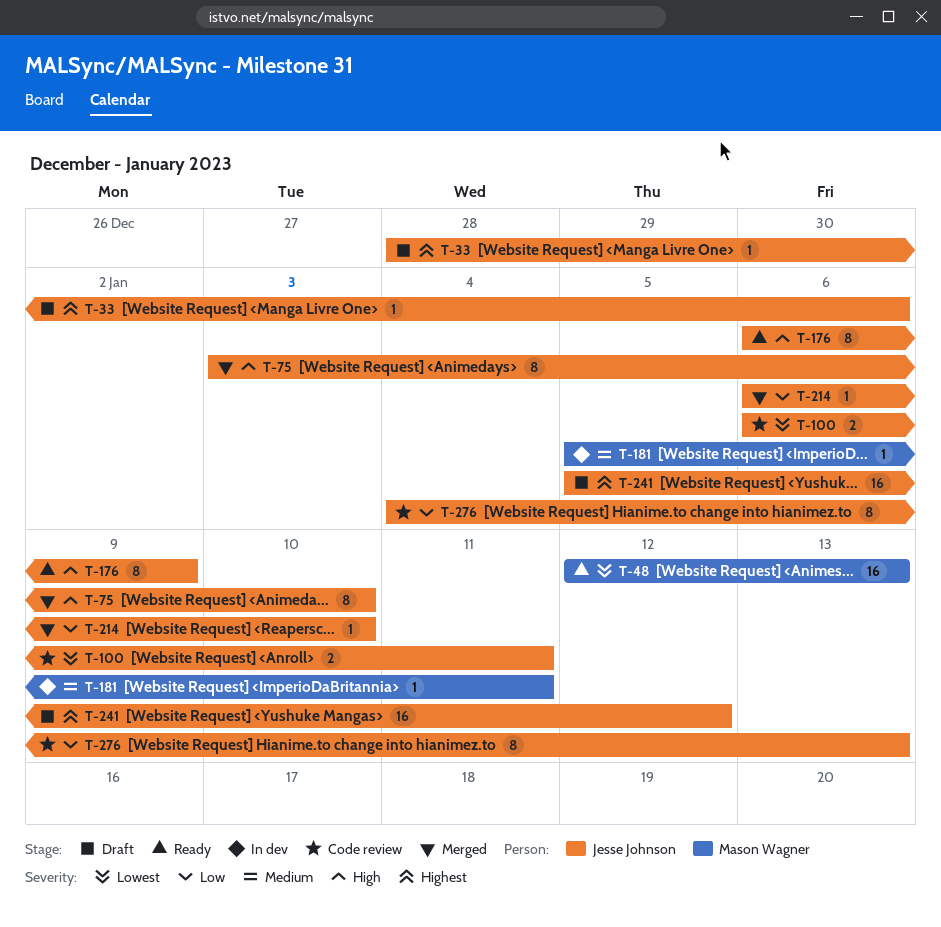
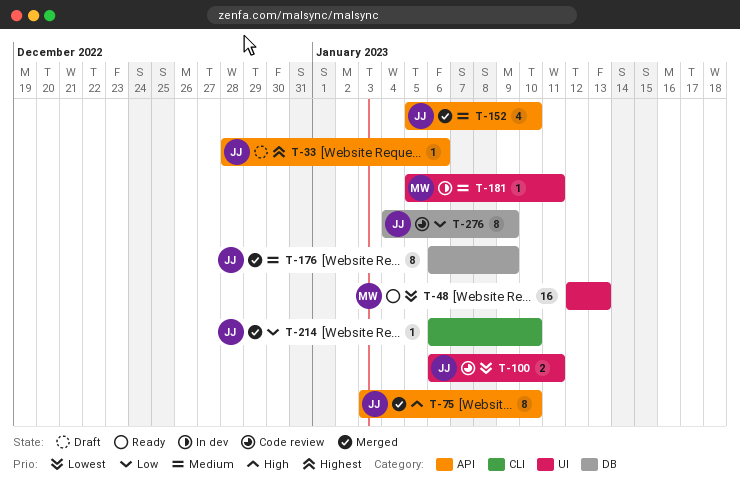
T-152: none -> present
T-176, status: Ready -> Merged
T-176, priority: High -> Medium
T-241: present -> none
T-276, due: Jan 13 -> Jan 9

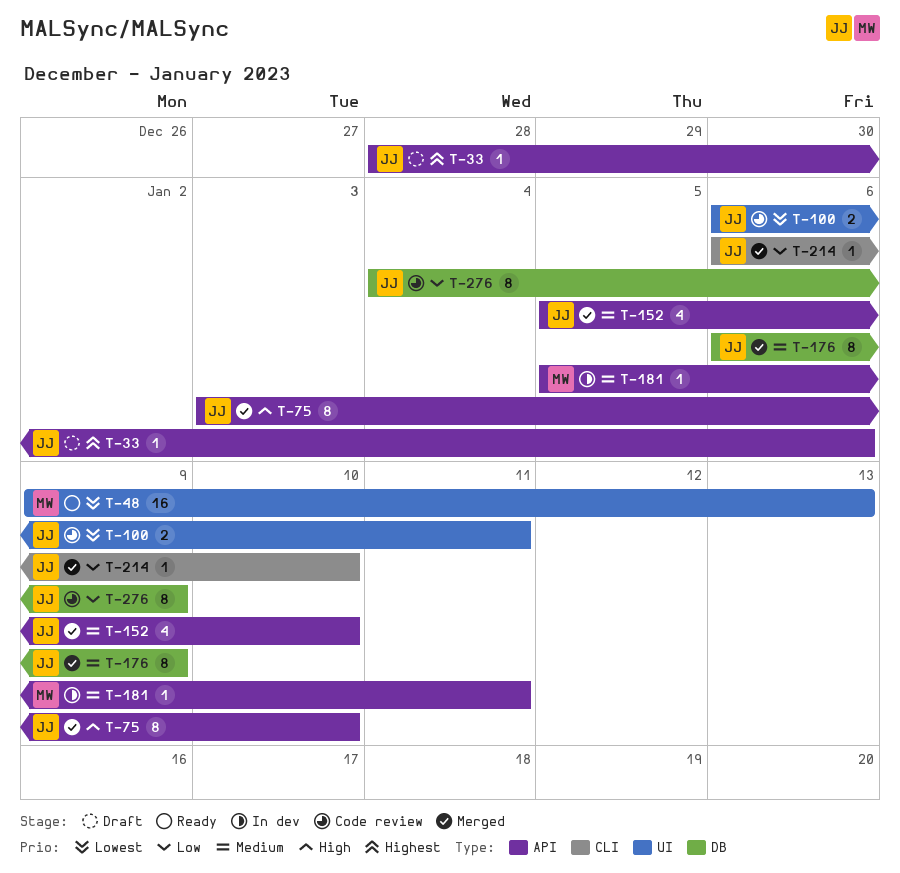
T-48, start: Jan 12 -> Jan 9
T-181, label: UI -> API

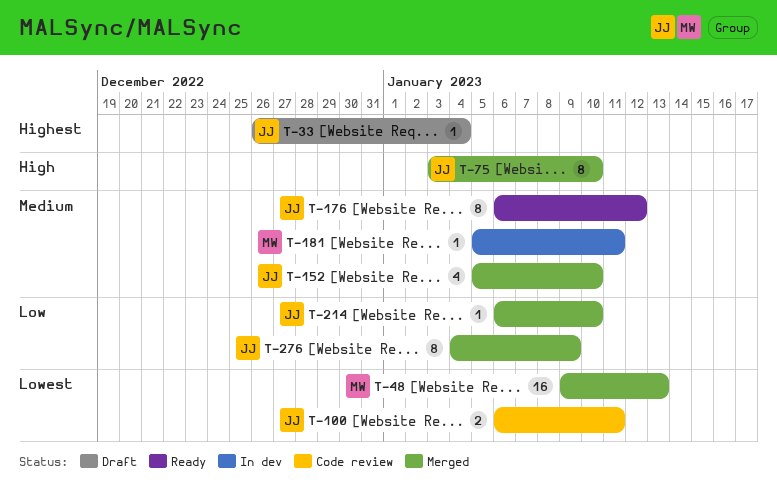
T-33, start: Dec 28 -> Dec 26
T-33, due: Jan 6 -> Jan 4
T-48, status: Ready -> Merged
T-176, status: Merged -> Ready
T-176, due: Jan 9 -> Jan 12
T-276, status: Code review -> Merged

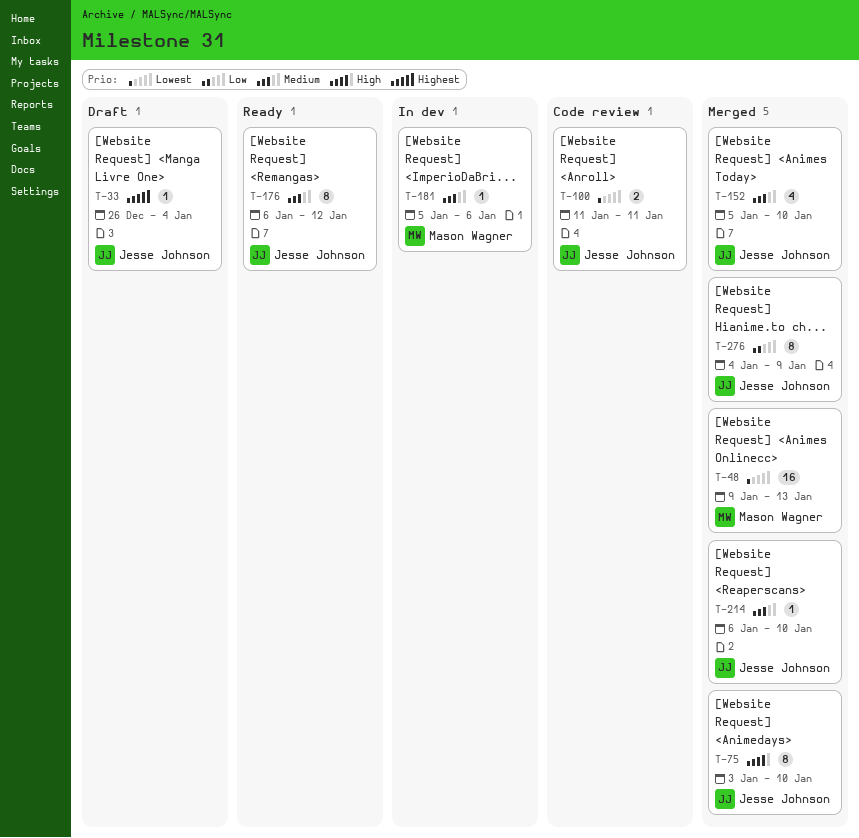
T-100, start: Jan 6 -> Jan 11
T-181, due: Jan 11 -> Jan 6
T-214, priority: Low -> Medium

